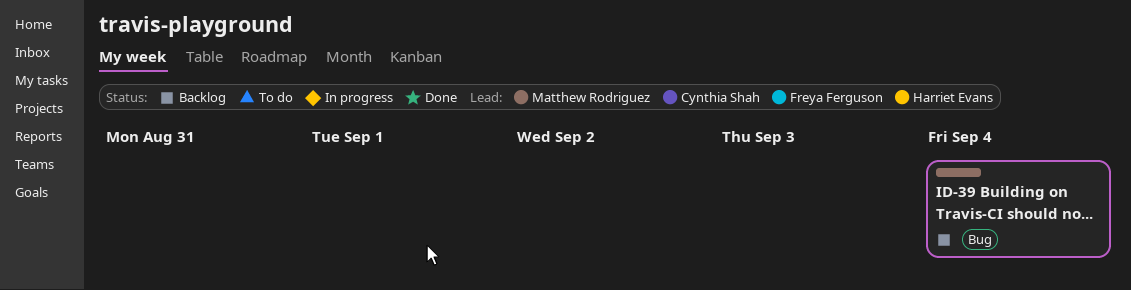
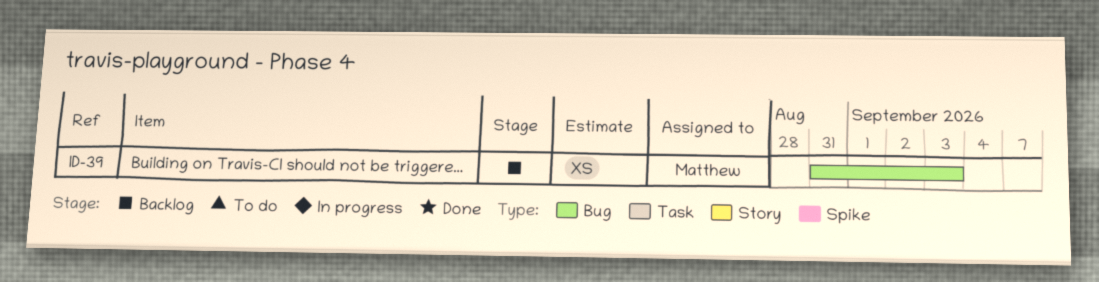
ID-39, due: Sep 4 -> Sep 3

